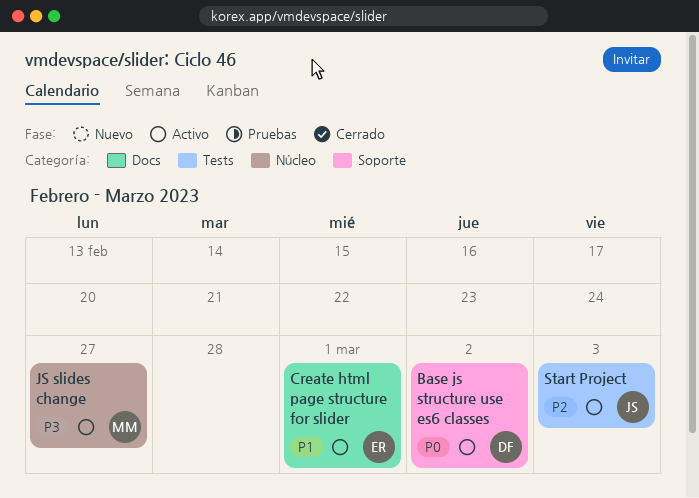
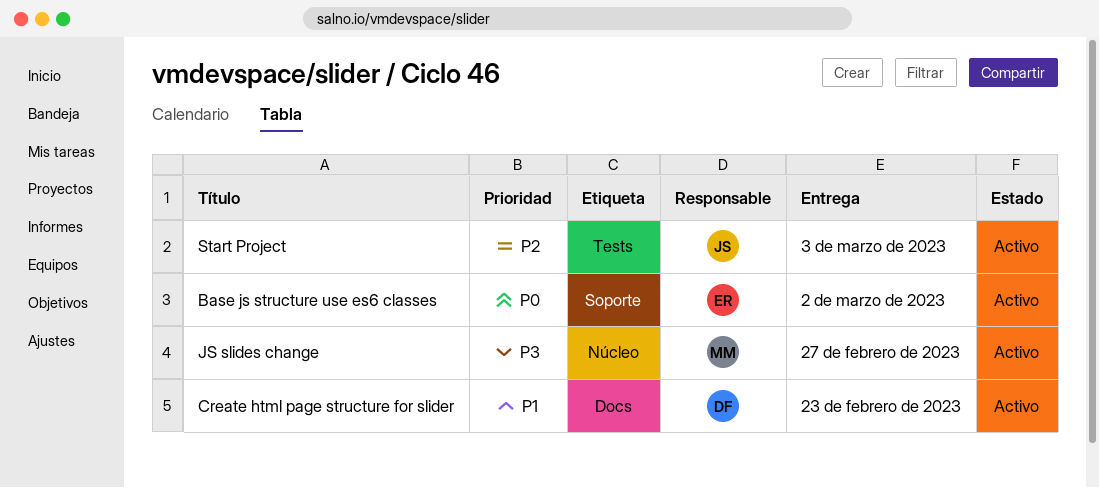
Base js structure use es6 classes, owner: DF -> ER
Create html page structure for slider, owner: ER -> DF
Create html page structure for slider, due: Mar 1 -> Feb 23

